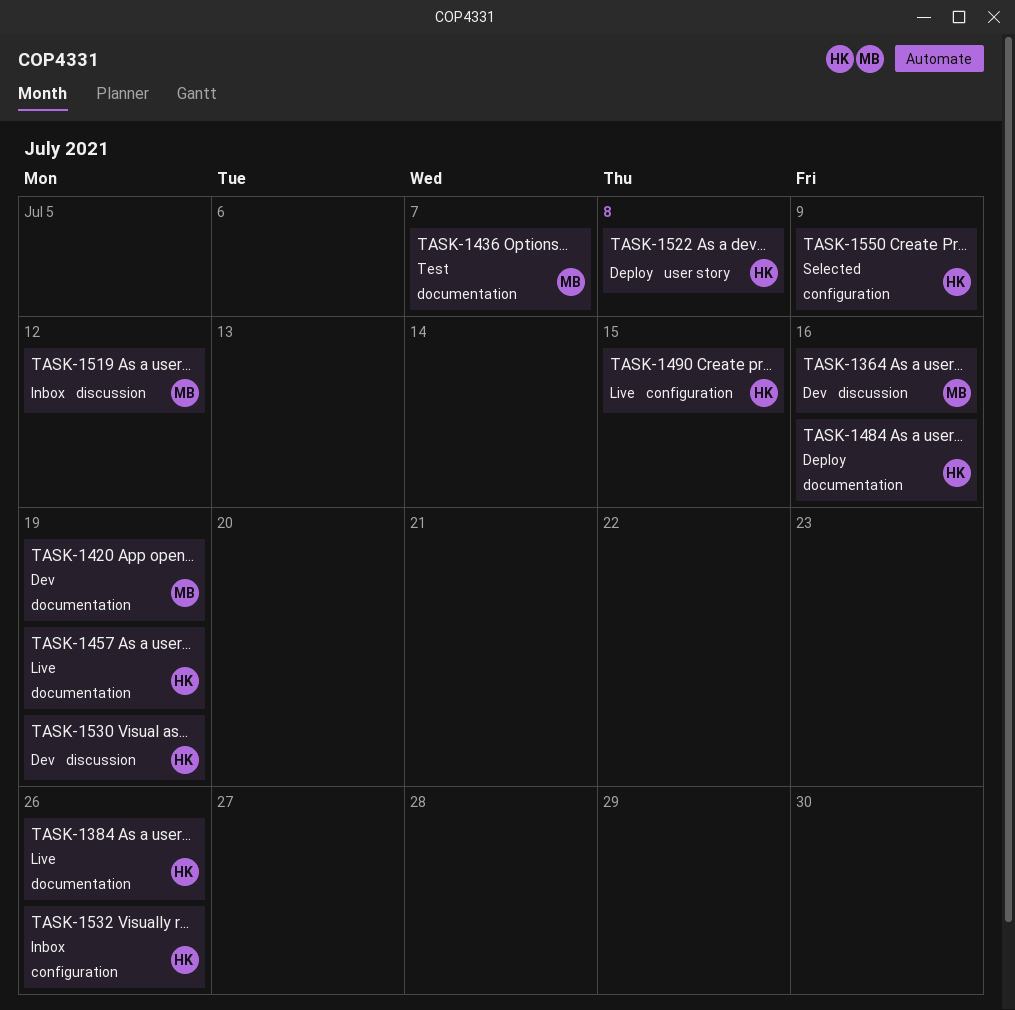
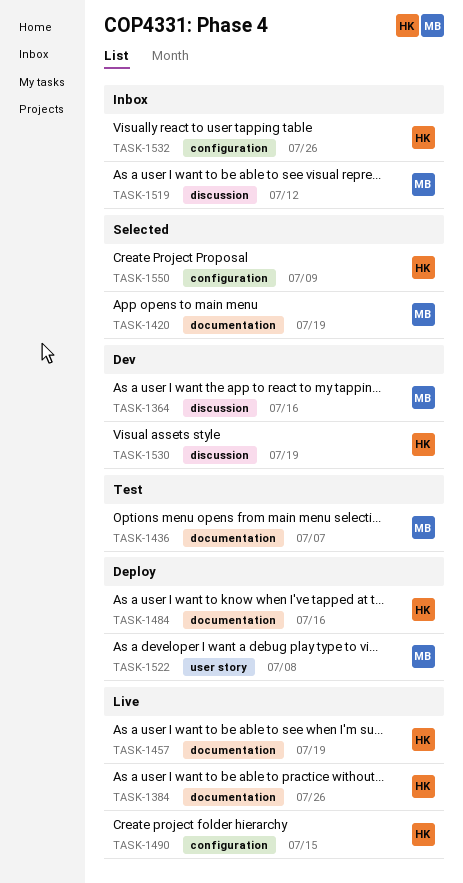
TASK-1420, status: Dev -> Selected
TASK-1522, owner: HK -> MB

